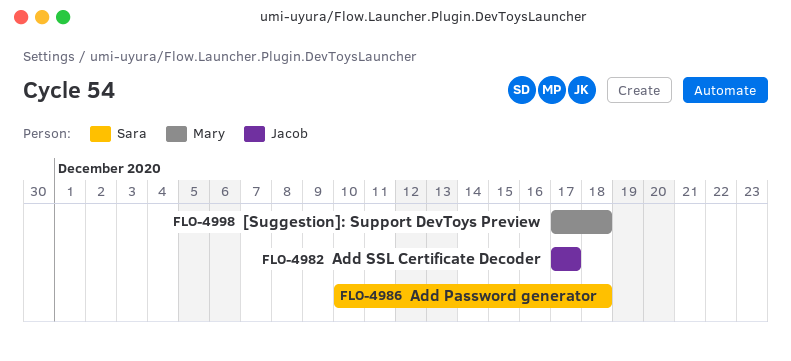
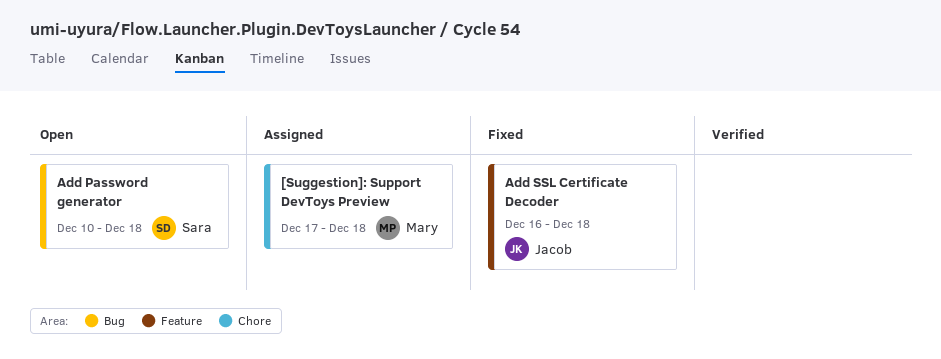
Add SSL Certificate Decoder, start: Dec 17 -> Dec 16
Add SSL Certificate Decoder, due: Dec 17 -> Dec 18

